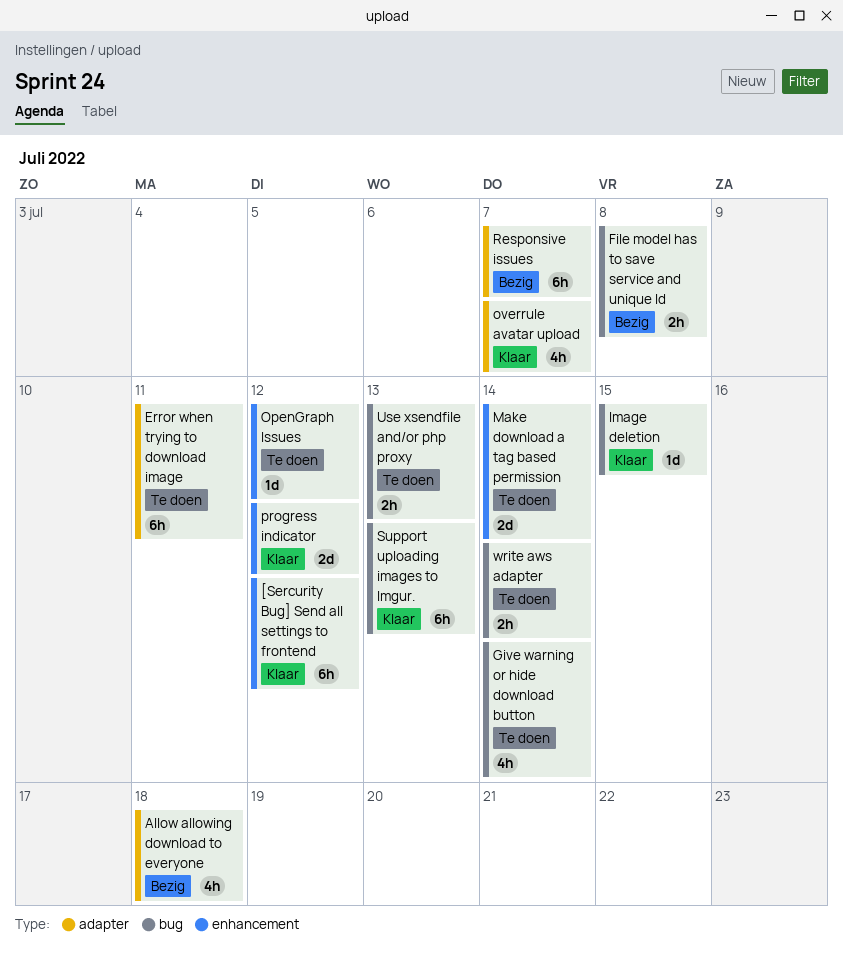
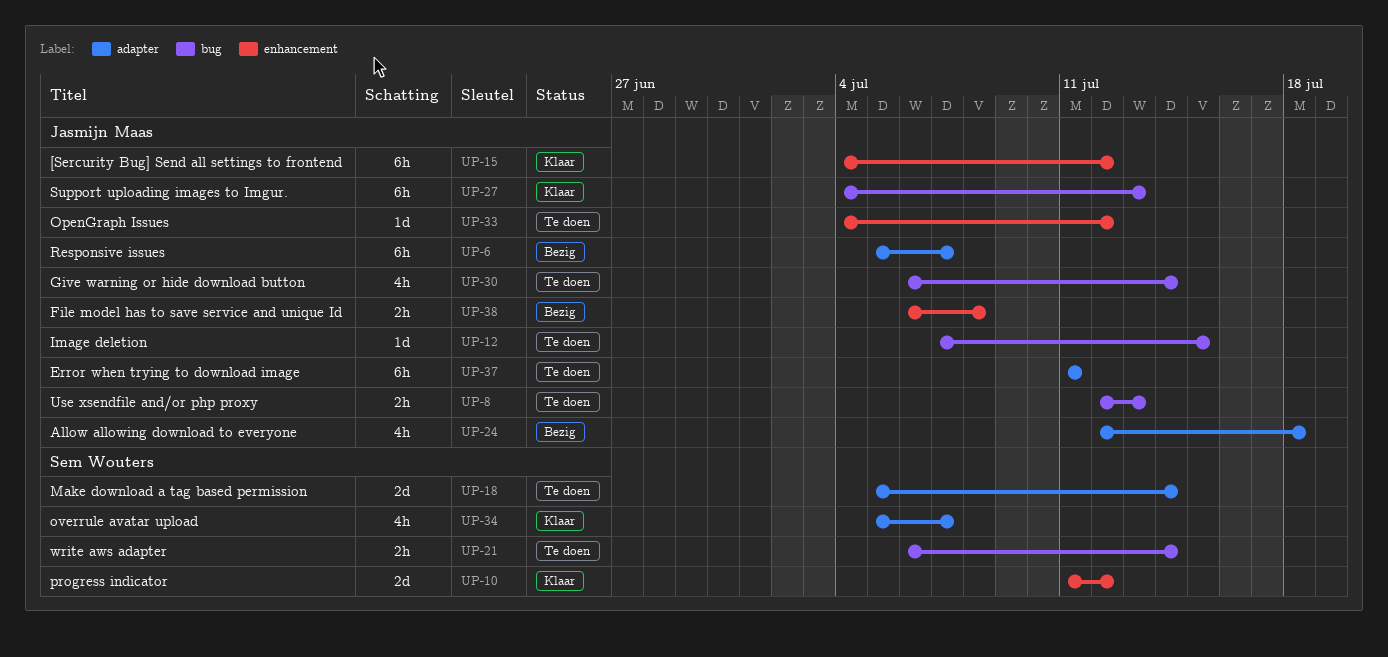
File model has to save service and unique Id, label: bug -> enhancement
Image deletion, status: Klaar -> Te doen
Make download a tag based permission, label: enhancement -> adapter

